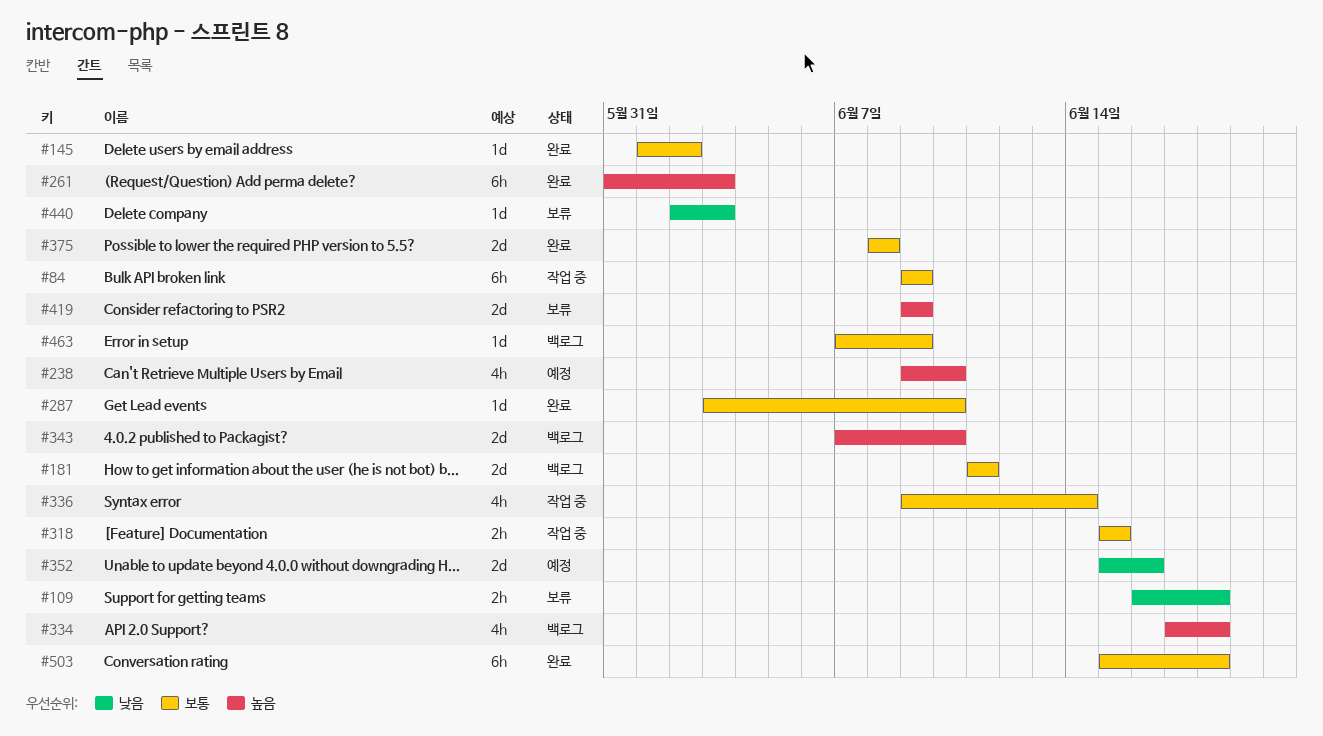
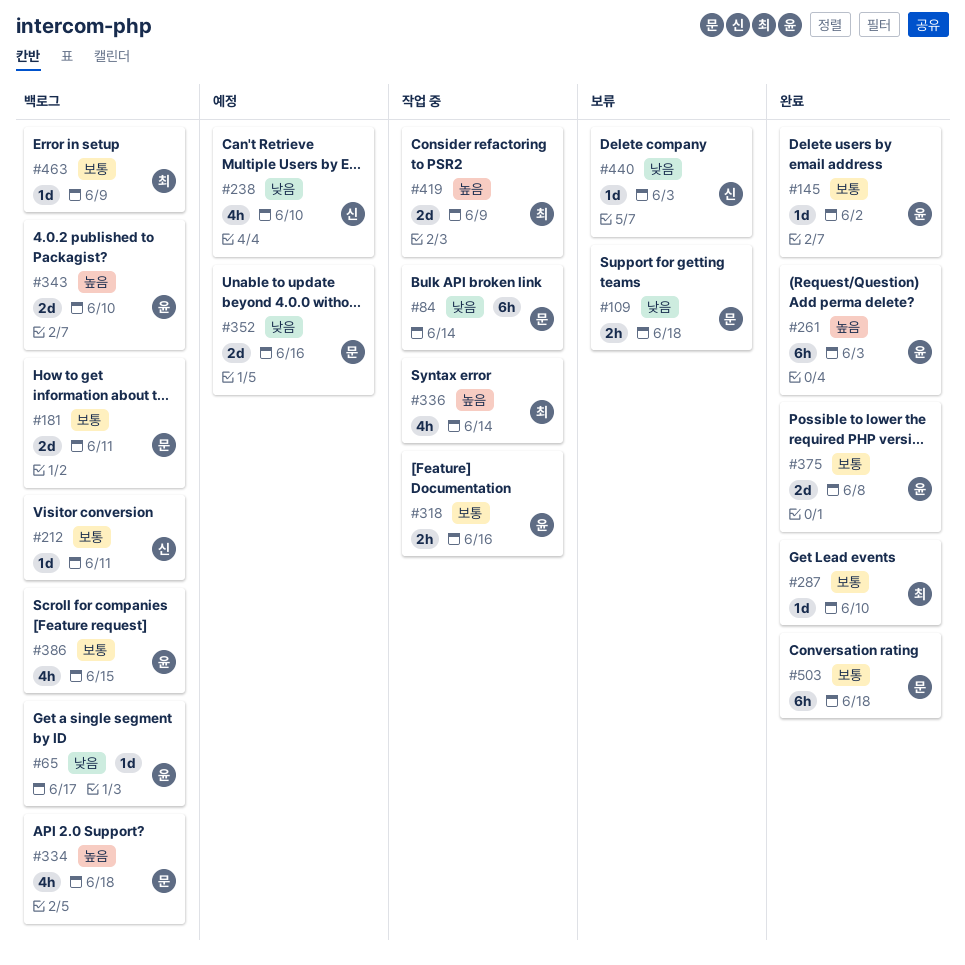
#65: none -> present
#84, priority: 보통 -> 낮음
#84, due: Jun 9 -> Jun 14
#212: none -> present
#238, priority: 높음 -> 낮음
#318, due: Jun 15 -> Jun 16
#336, priority: 보통 -> 높음
#386: none -> present
#419, status: 보류 -> 작업 중

